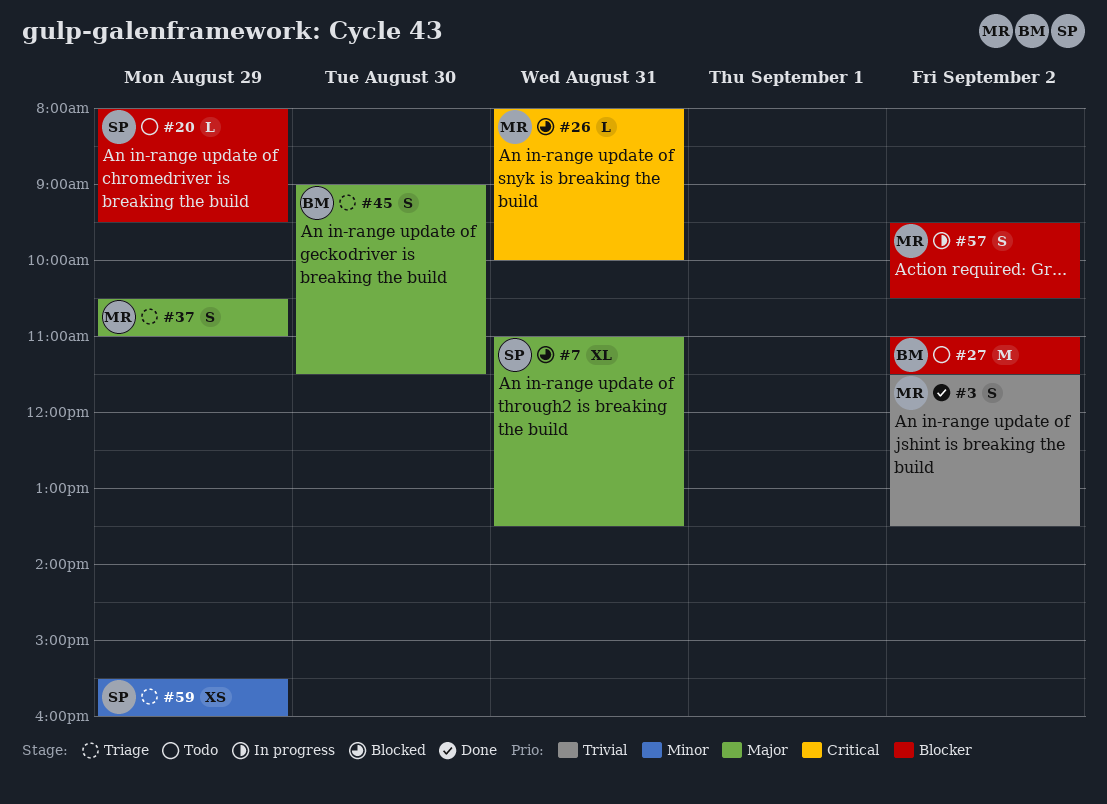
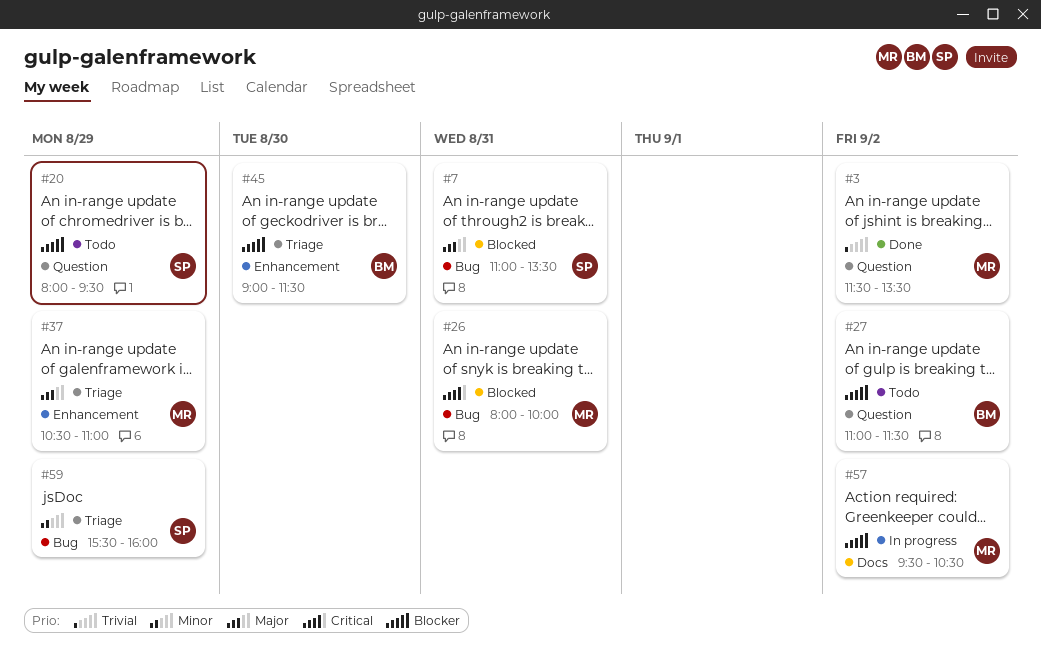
#45, priority: Major -> Blocker

